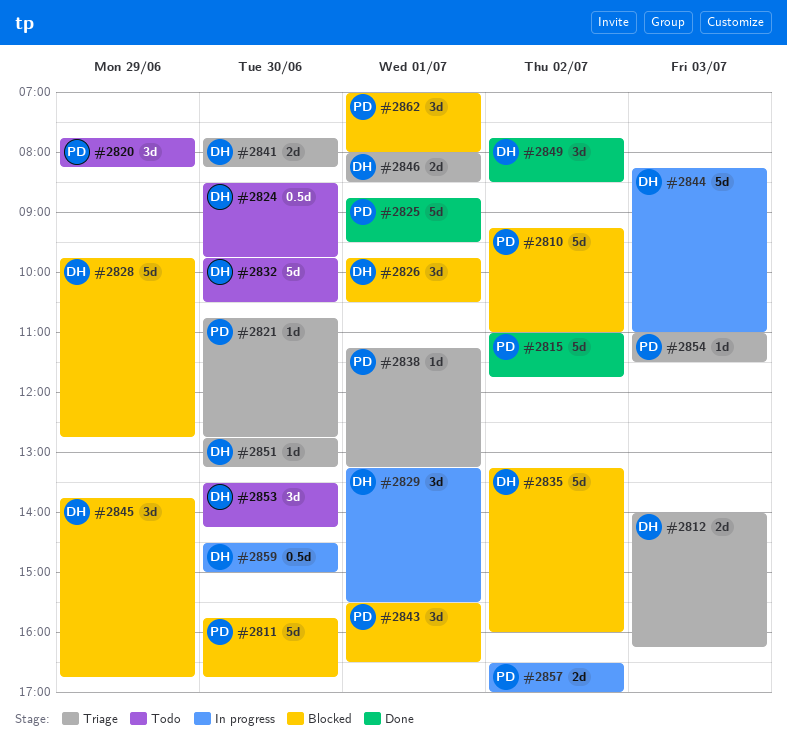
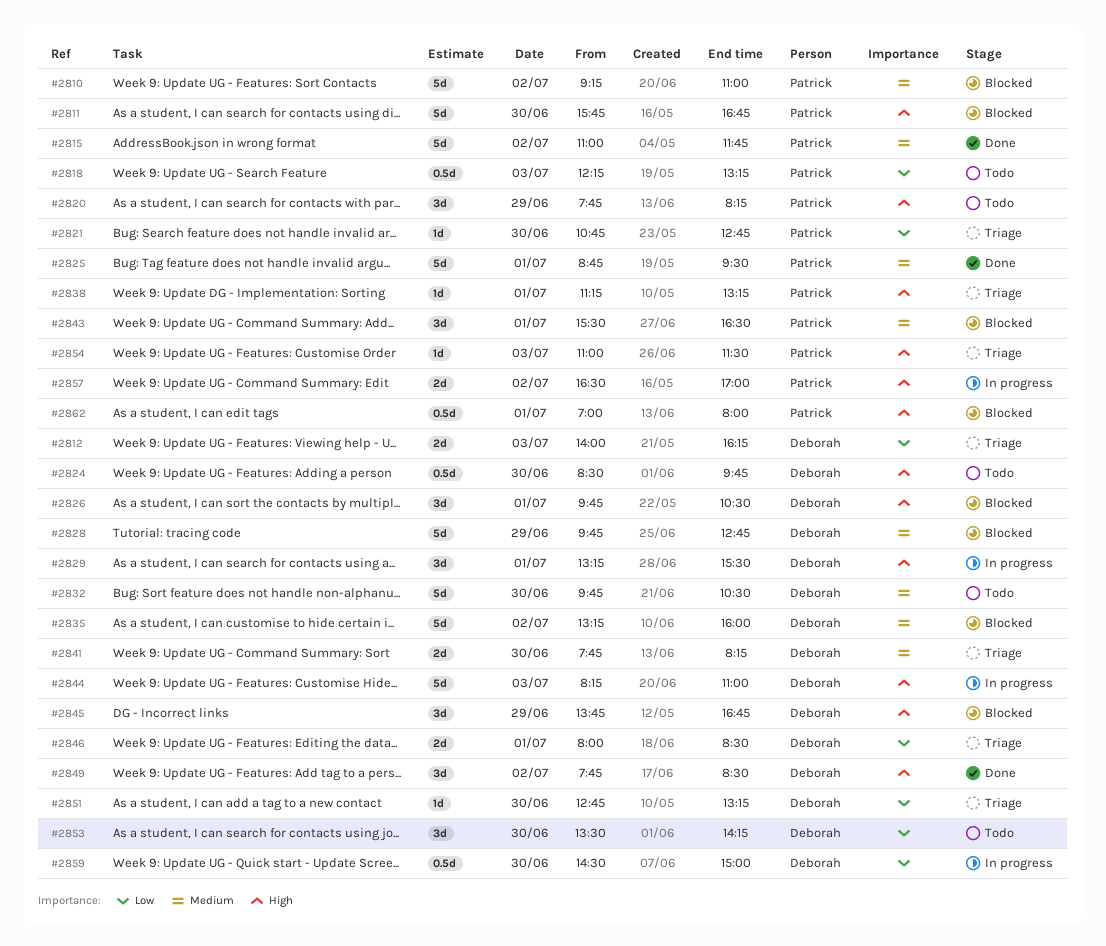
#2818: none -> present
#2862, estimate: 3d -> 0.5d

